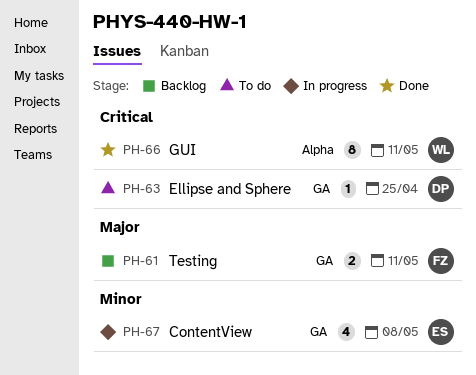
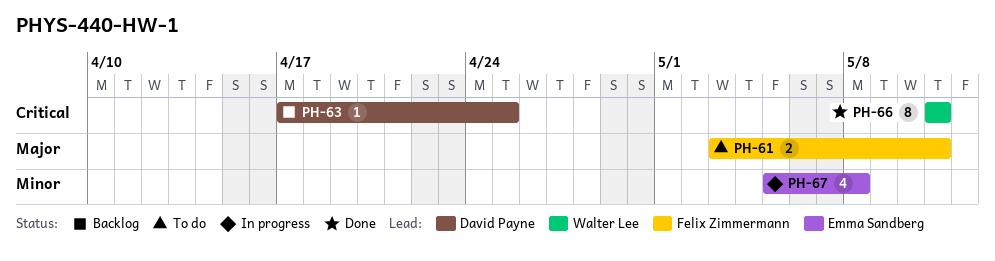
PH-61, status: Backlog -> To do
PH-63, status: To do -> Backlog

